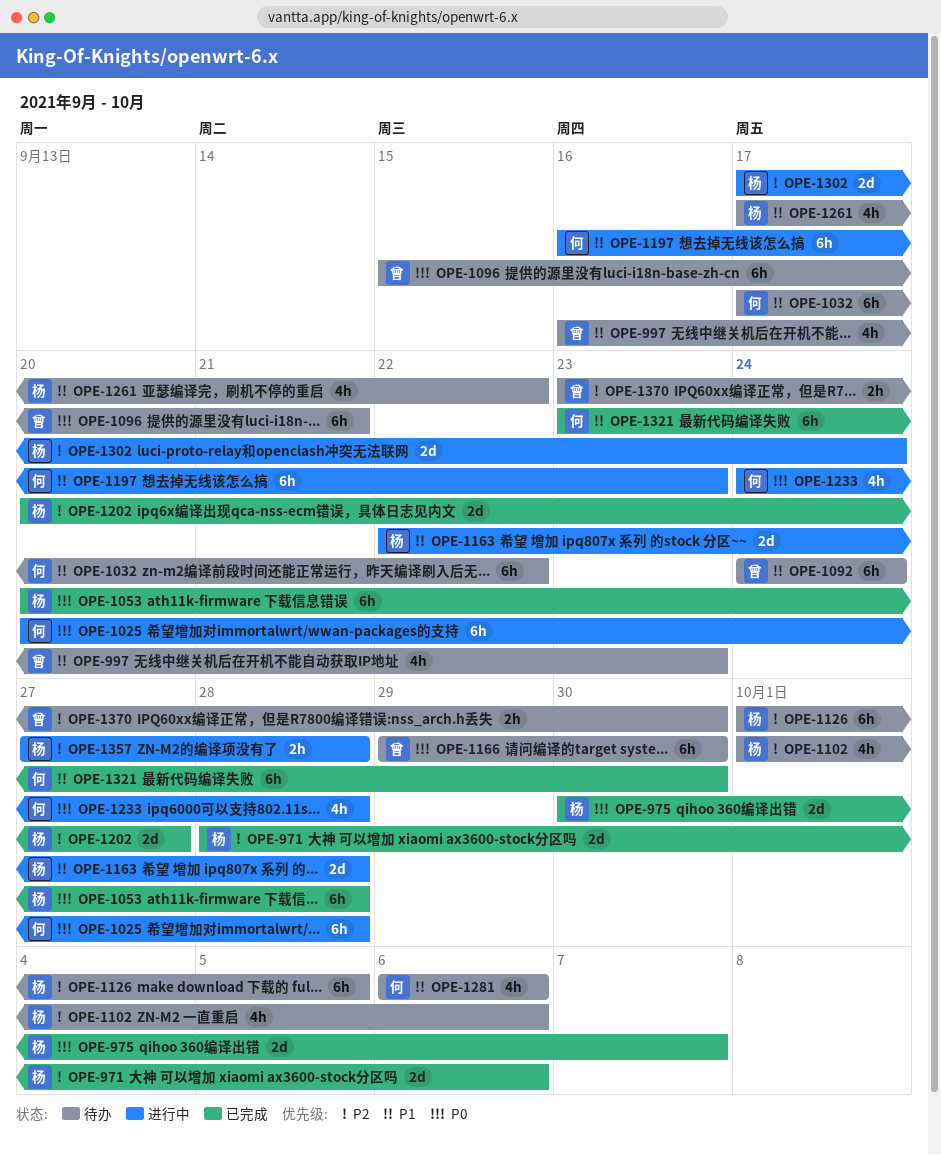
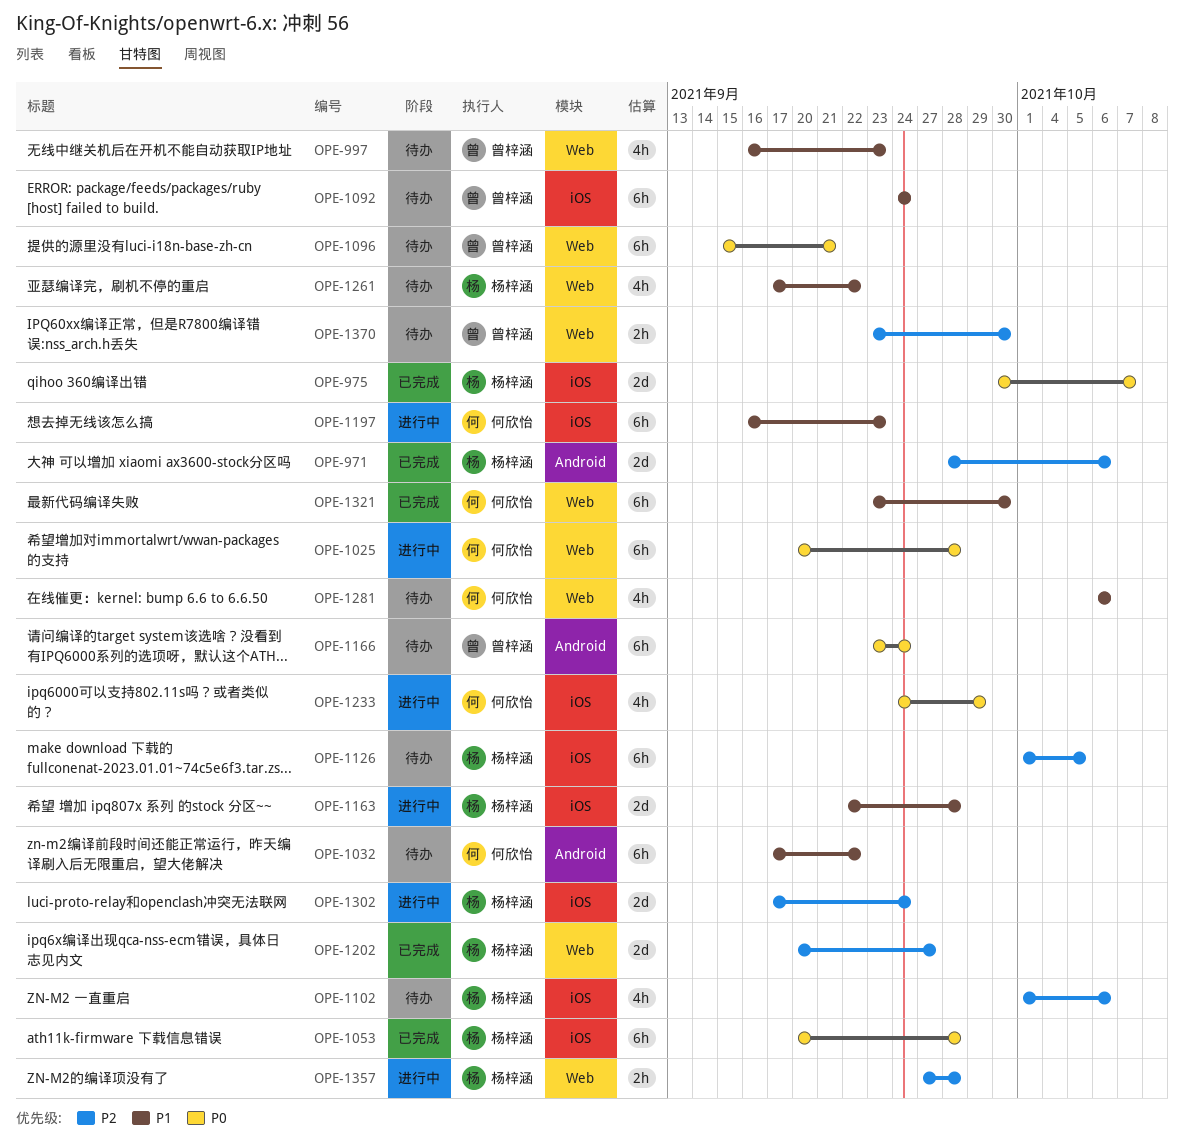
OPE-1166, start: Sep 29 -> Sep 23
OPE-1166, due: Sep 30 -> Sep 24
OPE-1233, due: Sep 28 -> Sep 29

